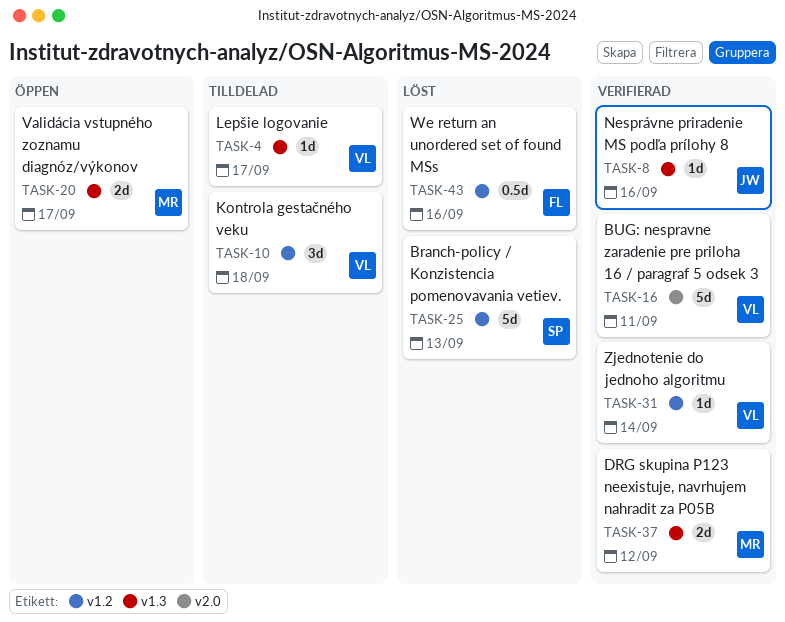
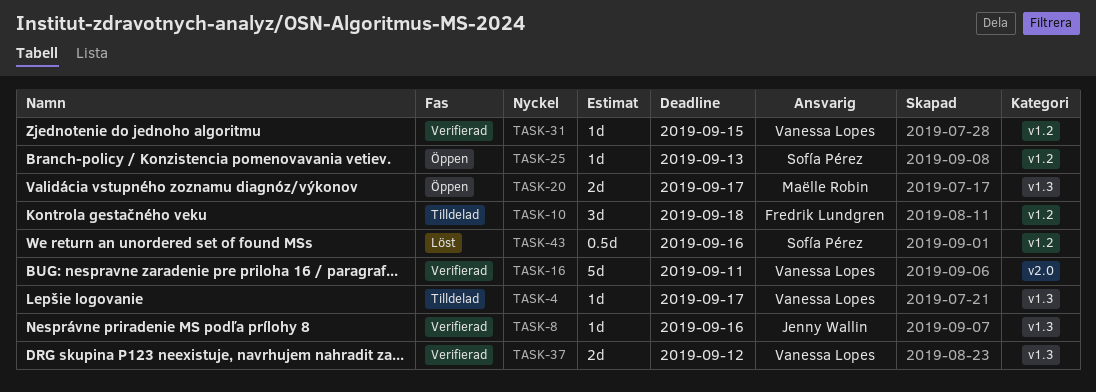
TASK-10, owner: Vanessa Lopes -> Fredrik Lundgren
TASK-25, status: Löst -> Öppen
TASK-25, estimate: 5d -> 1d
TASK-31, due: Sep 14 -> Sep 15
TASK-37, owner: Maëlle Robin -> Vanessa Lopes
TASK-43, owner: Fredrik Lundgren -> Sofía Pérez

